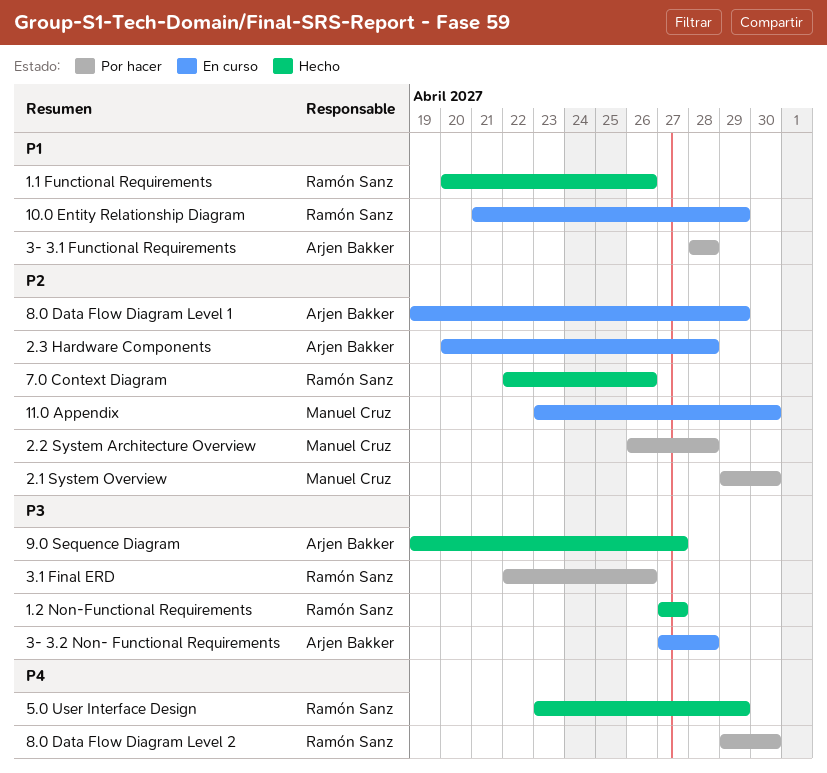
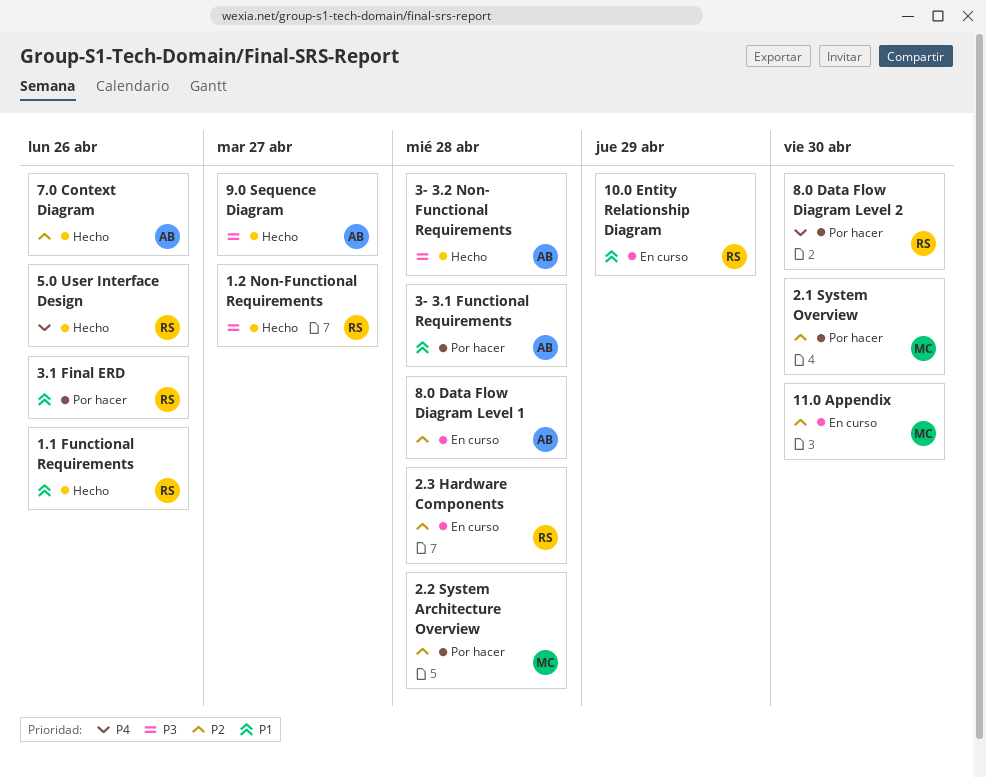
2.3 Hardware Components, owner: Arjen Bakker -> Ramón Sanz
3- 3.2 Non- Functional Requirements, status: En curso -> Hecho
3.1 Final ERD, priority: P3 -> P1
5.0 User Interface Design, due: Apr 29 -> Apr 26
7.0 Context Diagram, owner: Ramón Sanz -> Arjen Bakker
8.0 Data Flow Diagram Level 1, due: Apr 29 -> Apr 28

